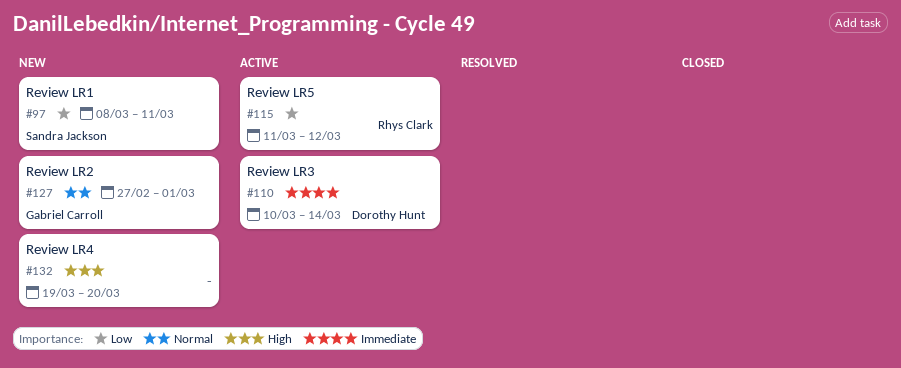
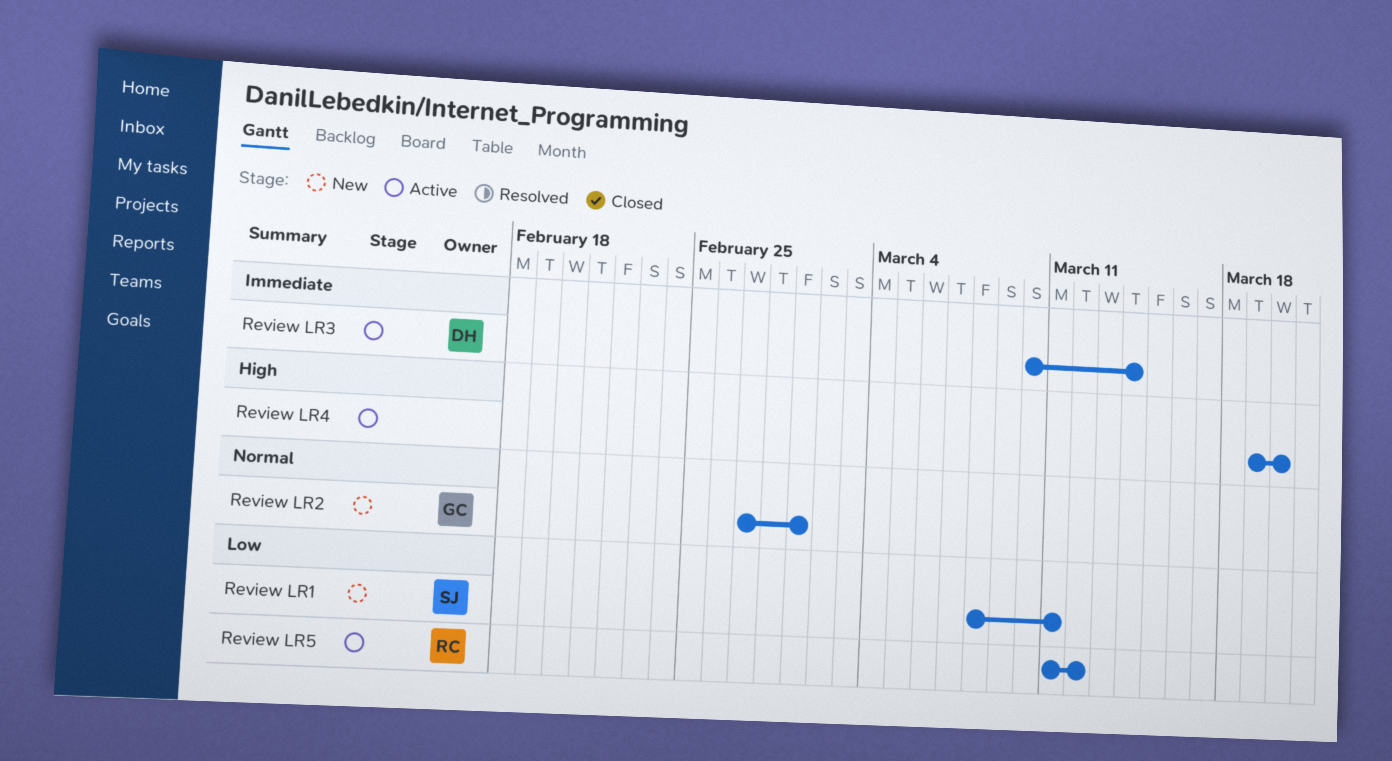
Review LR4, status: New -> Active

